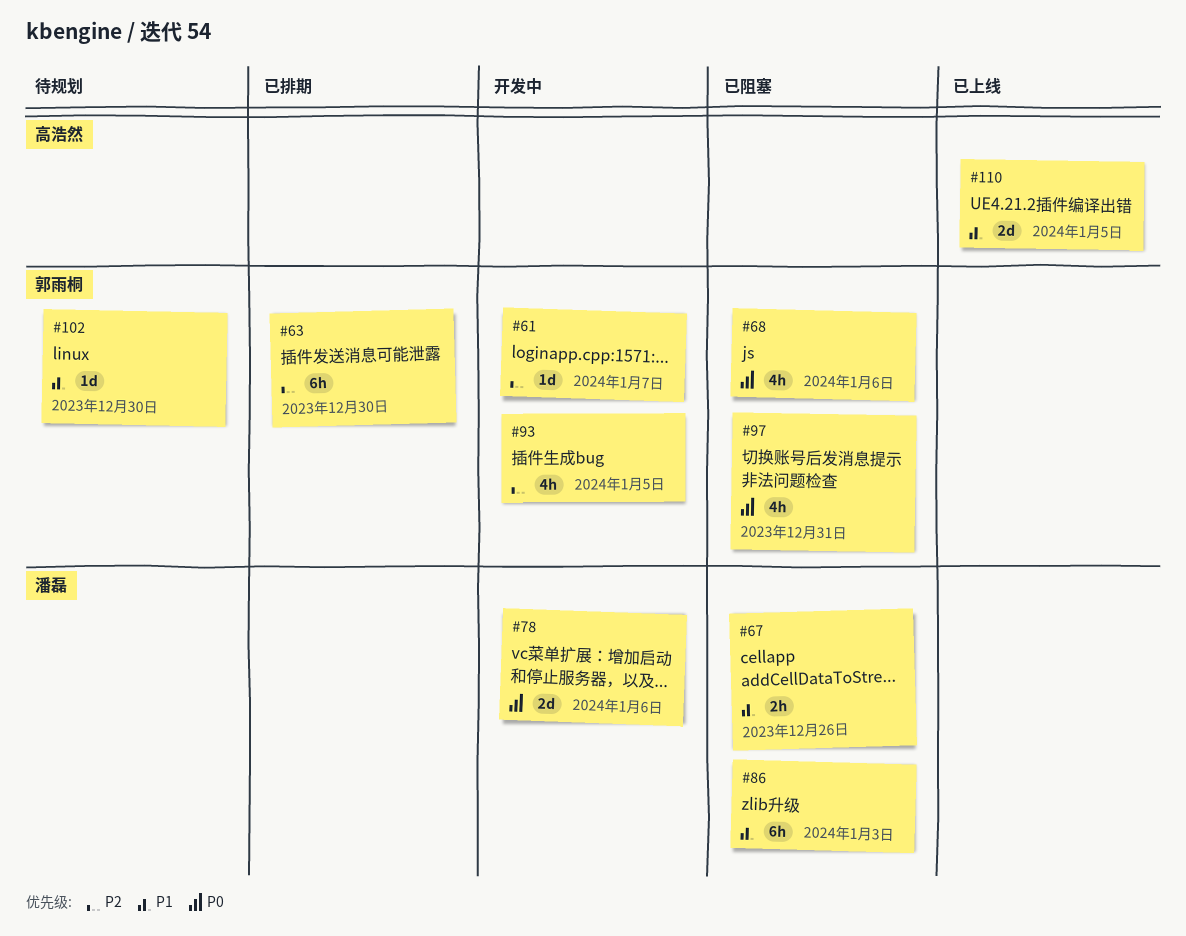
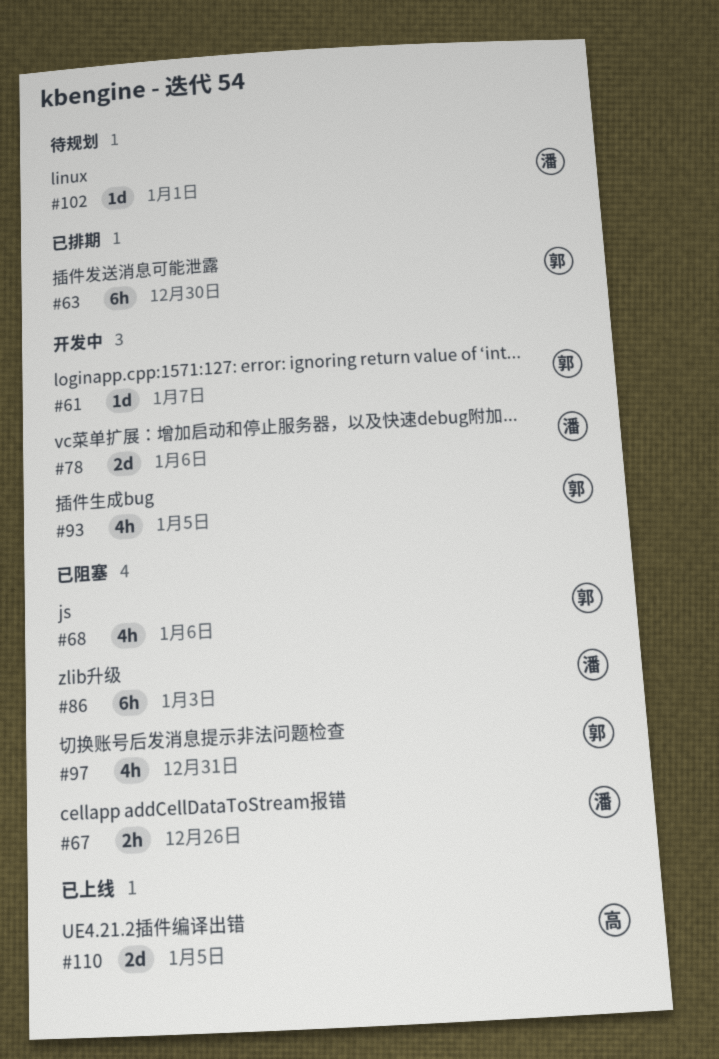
#102, owner: 郭雨桐 -> 潘磊
#102, due: Dec 30 -> Jan 1

